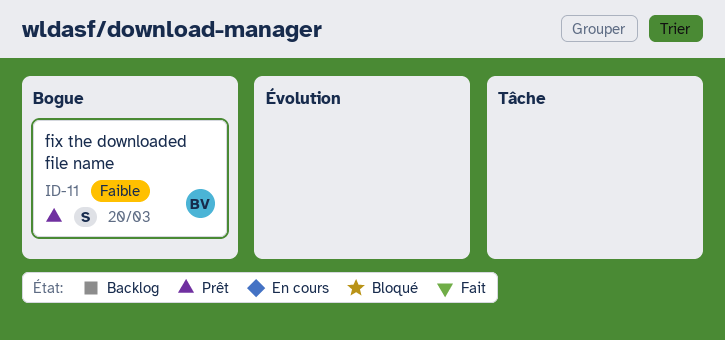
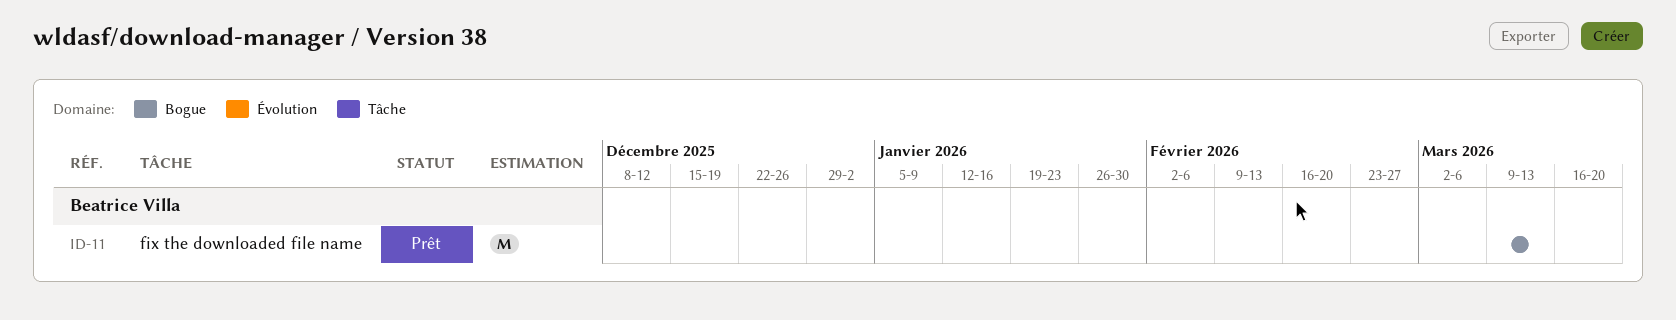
ID-11, estimate: S -> M
ID-11, due: Mar 20 -> Mar 13

